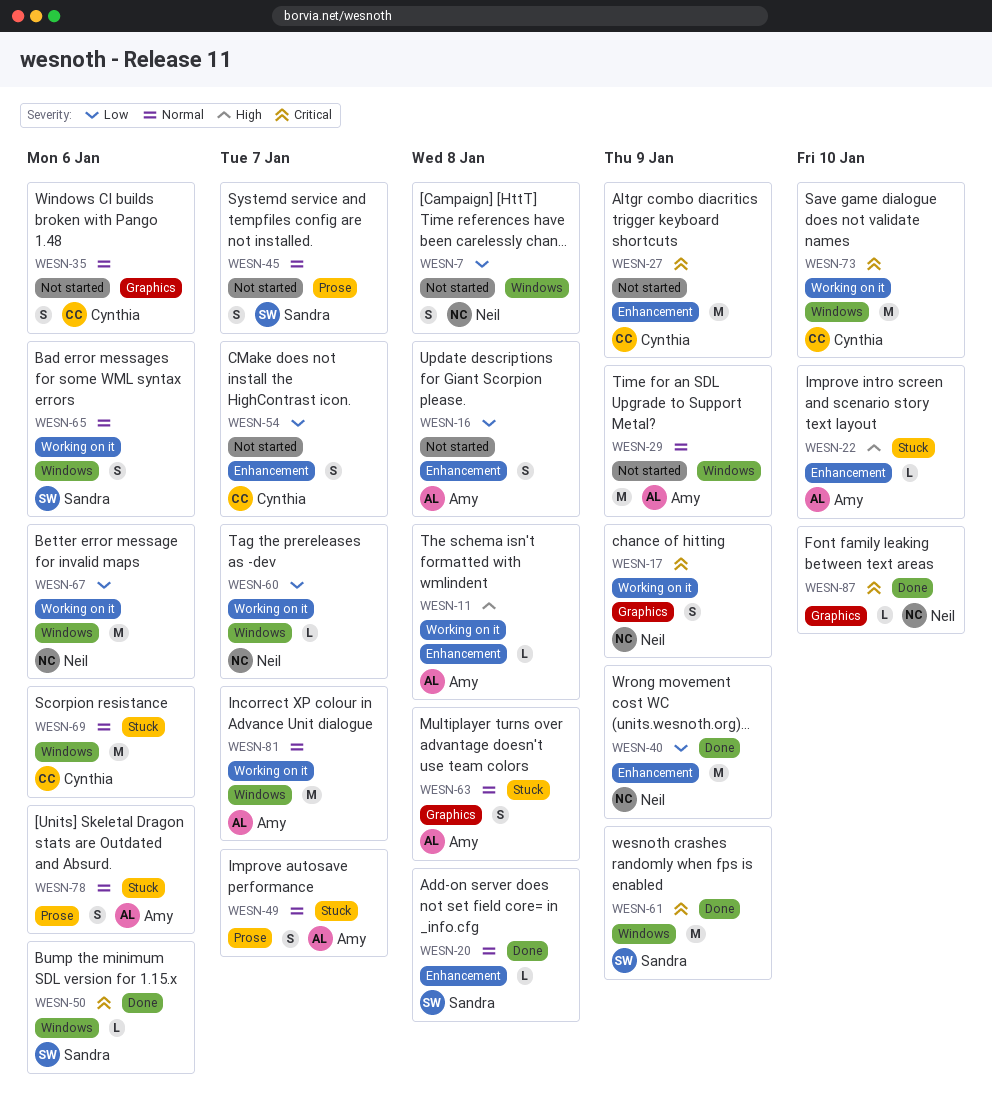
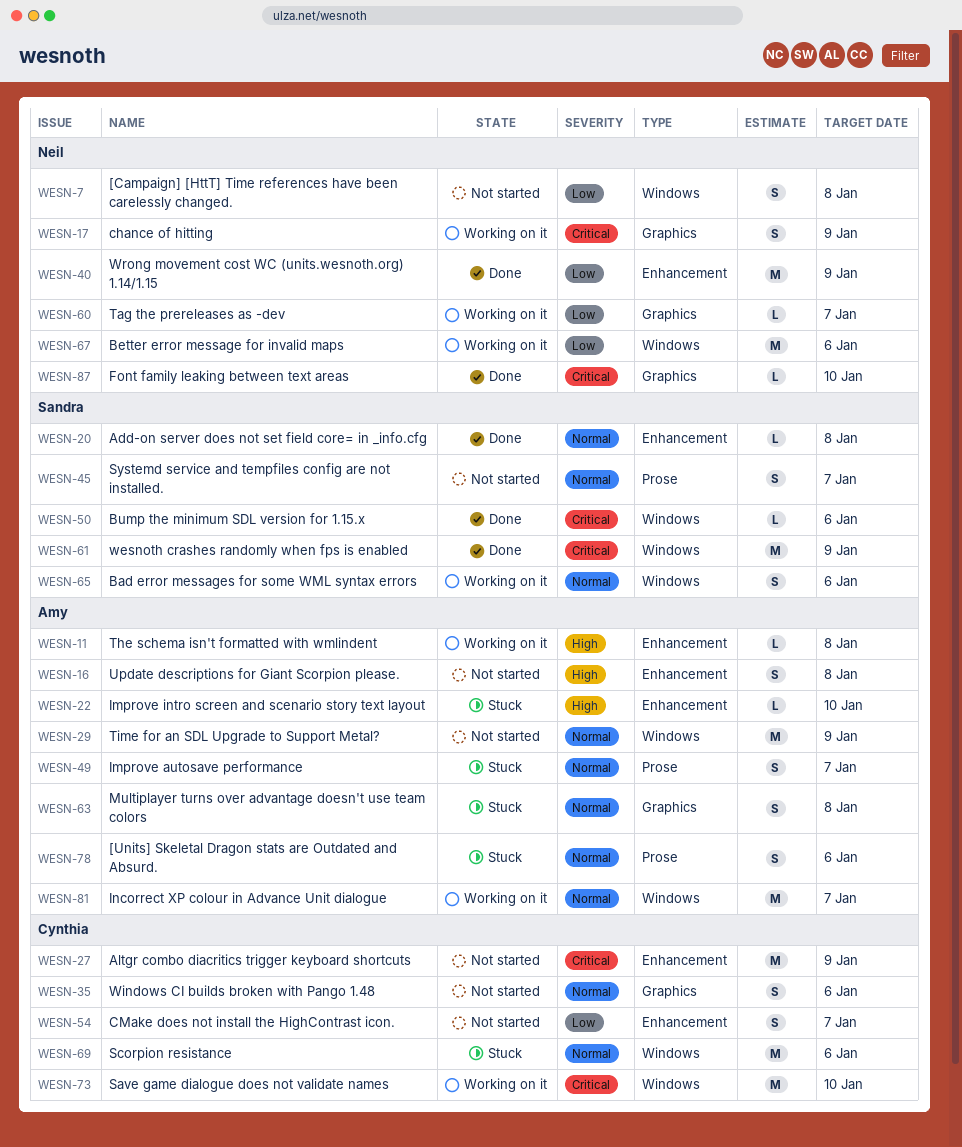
WESN-16, priority: Low -> High
WESN-60, label: Windows -> Graphics

